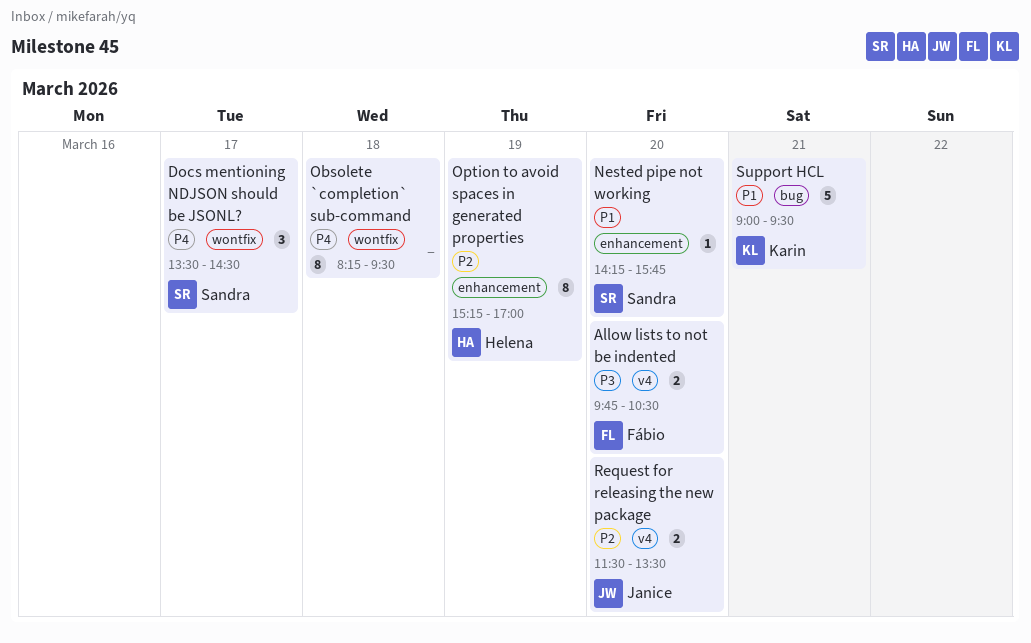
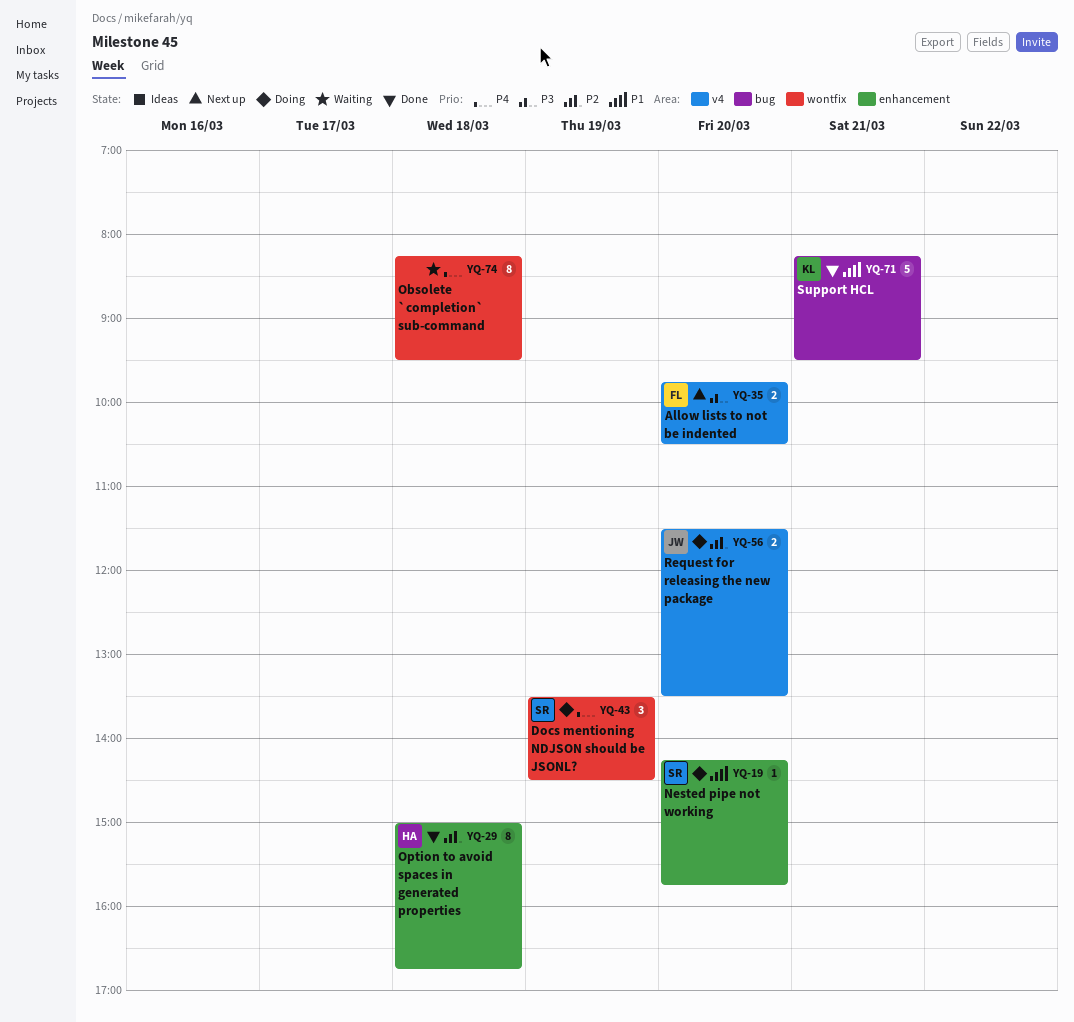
Docs mentioning NDJSON should be JSONL?, day: Mar 17 -> Mar 19
Option to avoid spaces in generated properties, day: Mar 19 -> Mar 18
Option to avoid spaces in generated properties, begins: 15:15 -> 15:00
Option to avoid spaces in generated properties, ends: 17:00 -> 16:45
Support HCL, begins: 09:00 -> 08:15

